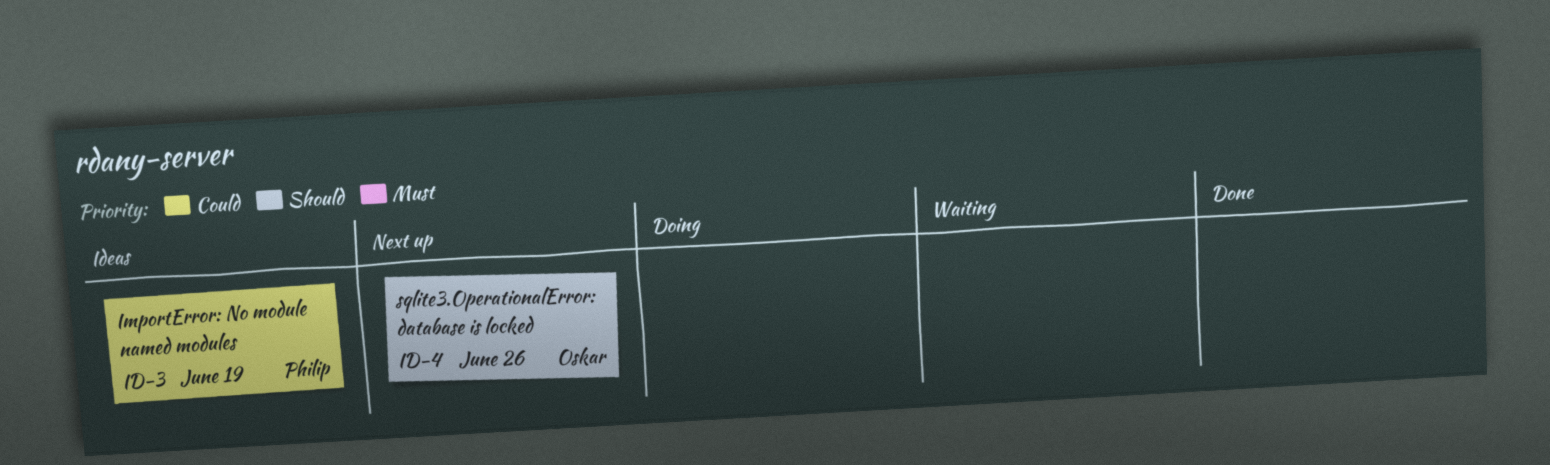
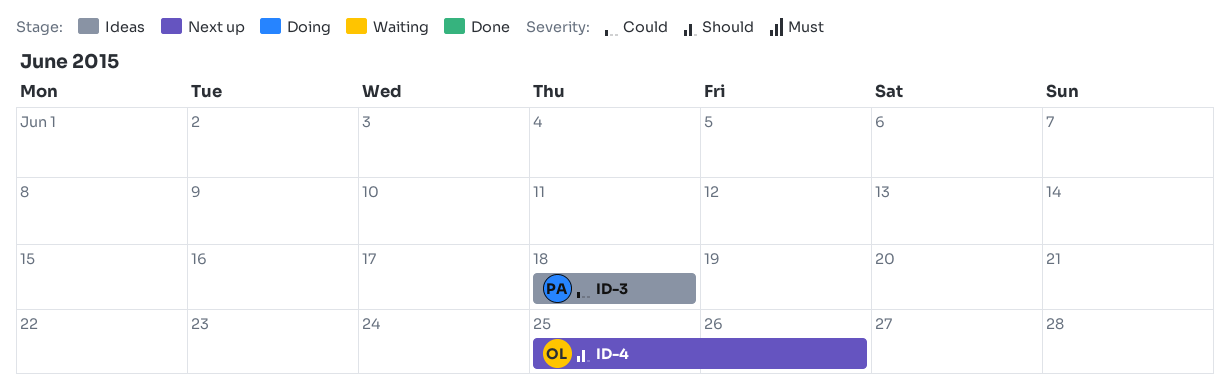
ID-3, due: Jun 19 -> Jun 18

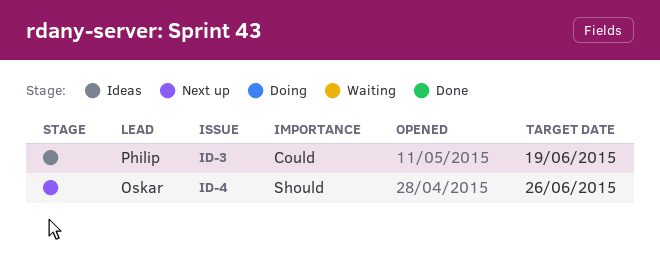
ID-3, due: Jun 18 -> Jun 19

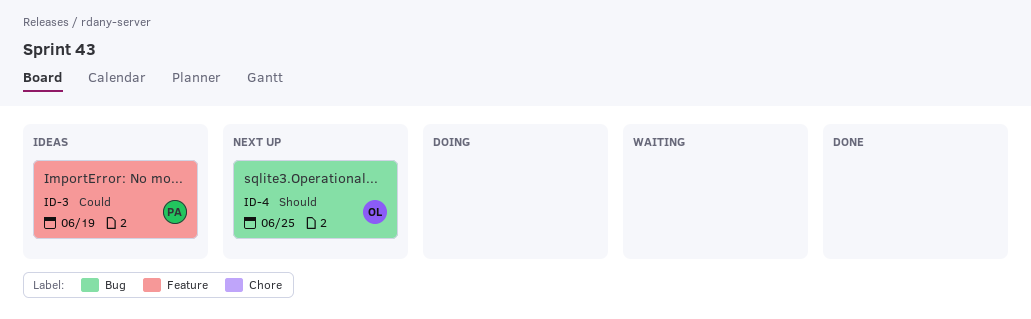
ID-4, due: Jun 26 -> Jun 25

